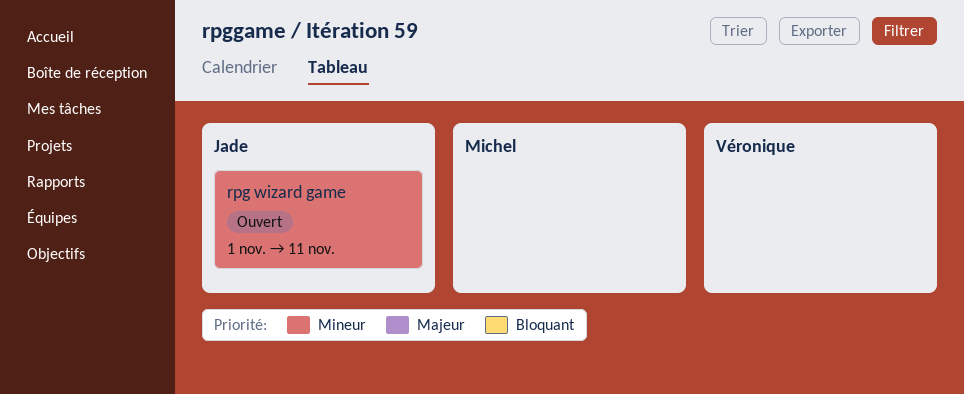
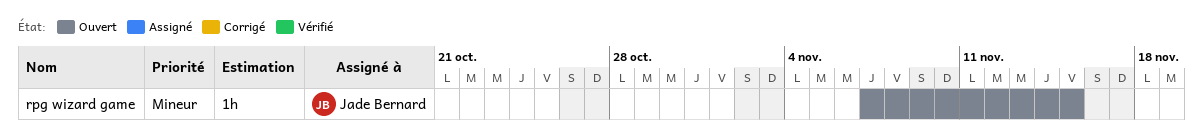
rpg wizard game, start: Nov 1 -> Nov 7
rpg wizard game, due: Nov 11 -> Nov 15

